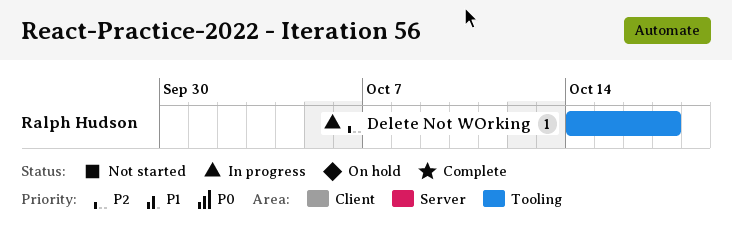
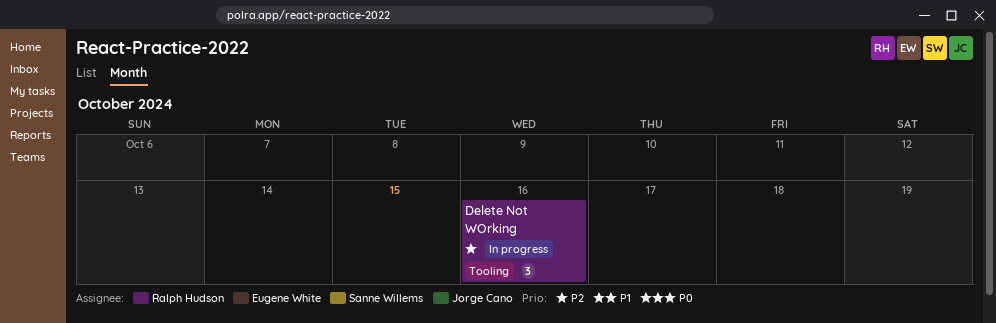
Delete Not WOrking, estimate: 1 -> 3
Delete Not WOrking, due: Oct 17 -> Oct 16

